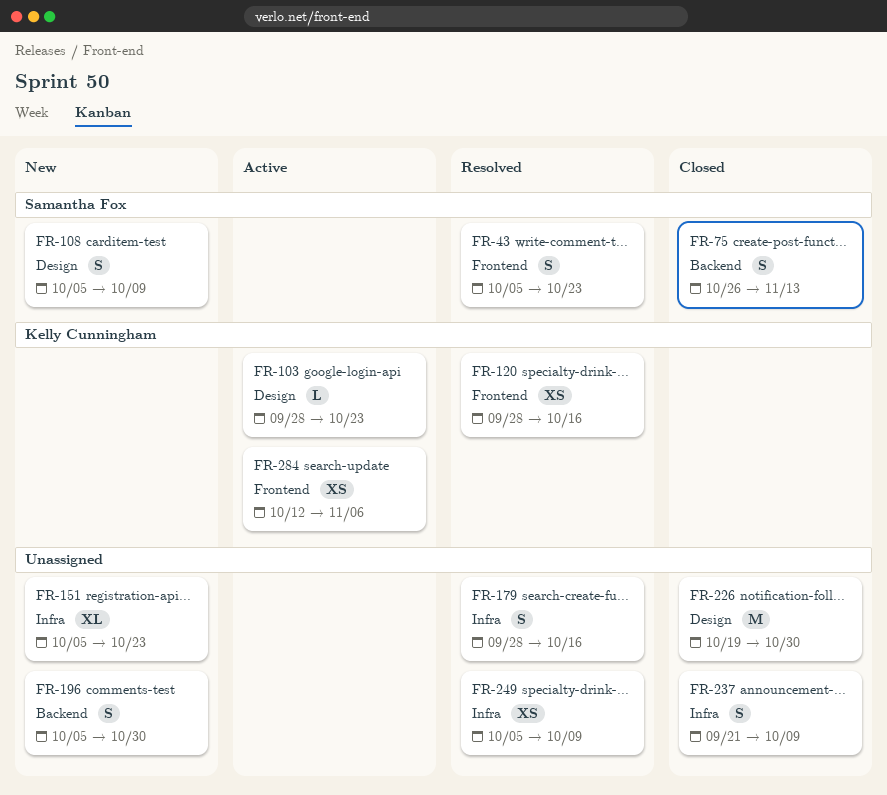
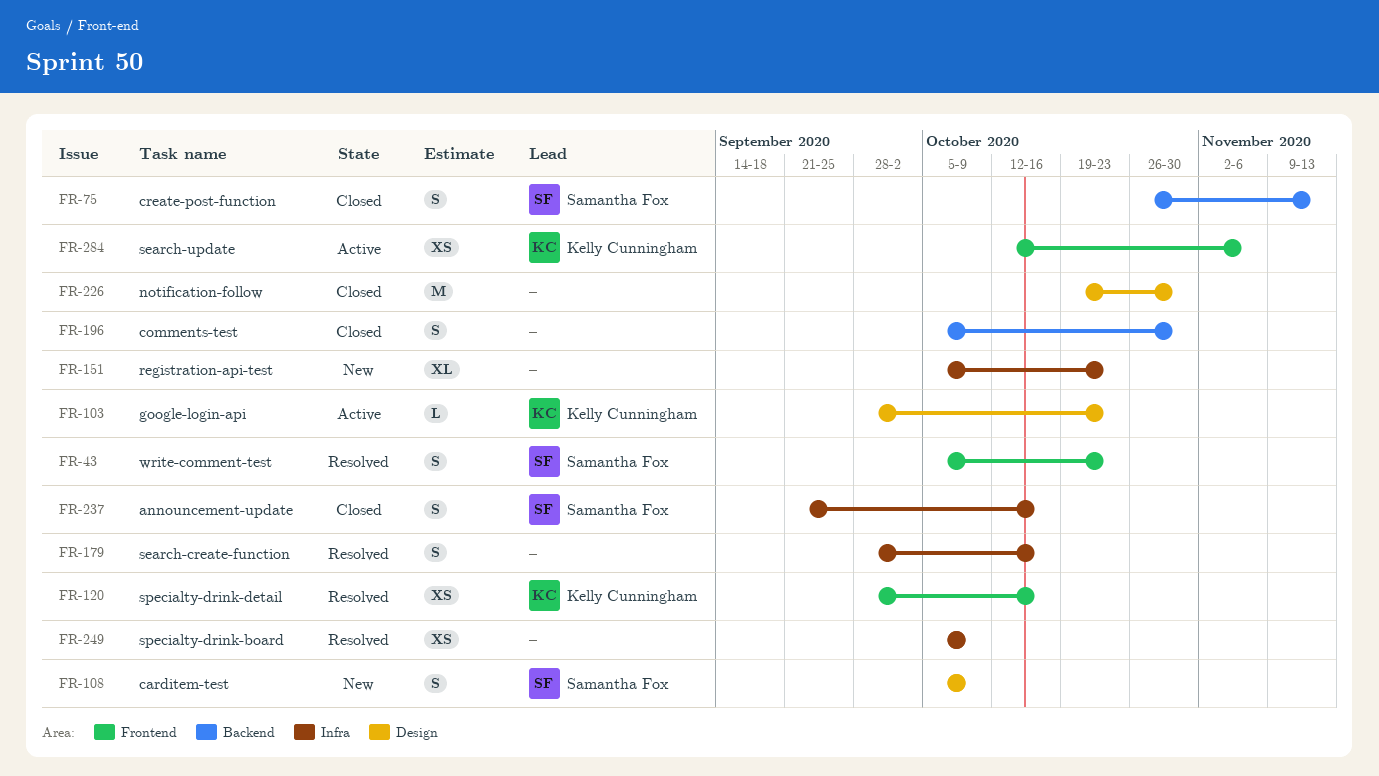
FR-196, status: New -> Closed
FR-237, owner: none -> Samantha Fox
FR-237, due: Oct 9 -> Oct 16

